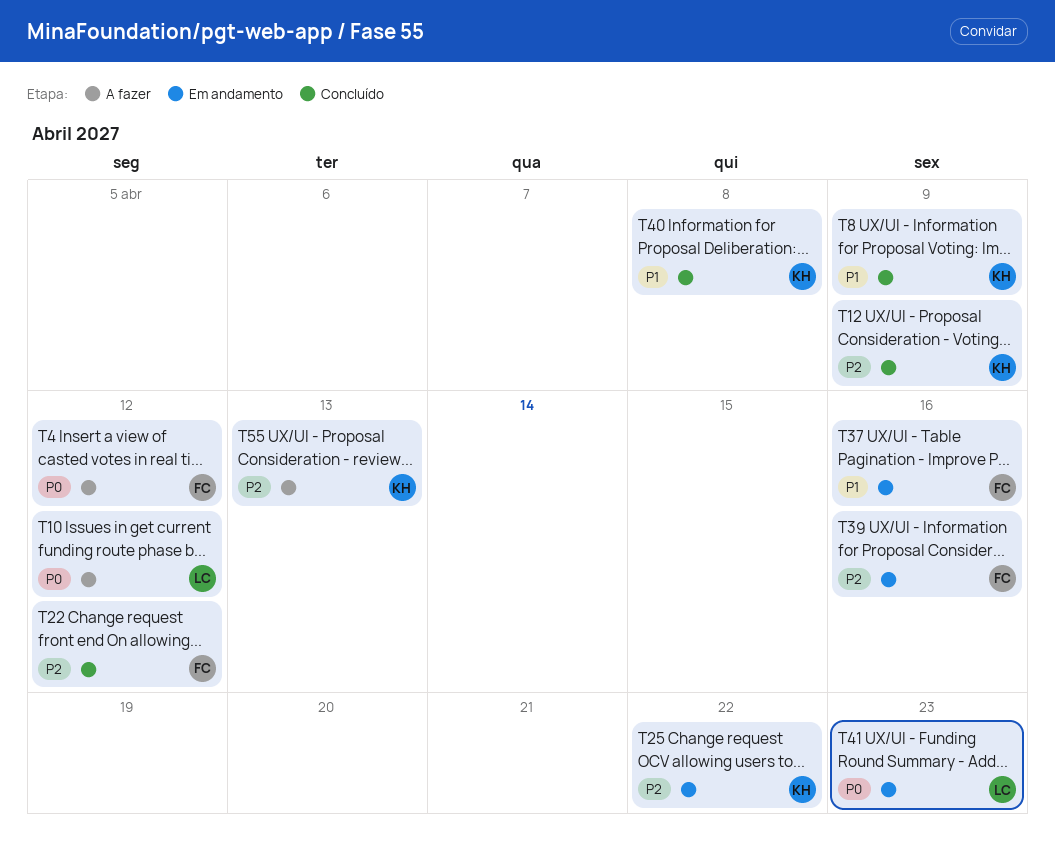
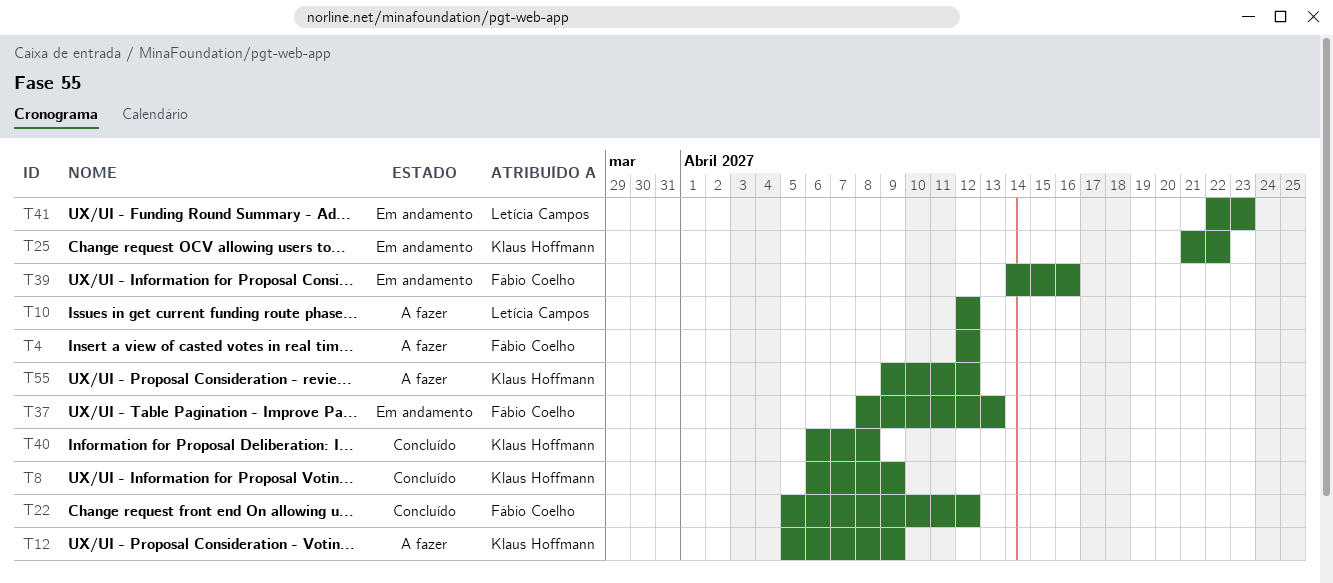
T12, status: Concluído -> A fazer
T37, due: Apr 16 -> Apr 13
T55, due: Apr 13 -> Apr 12

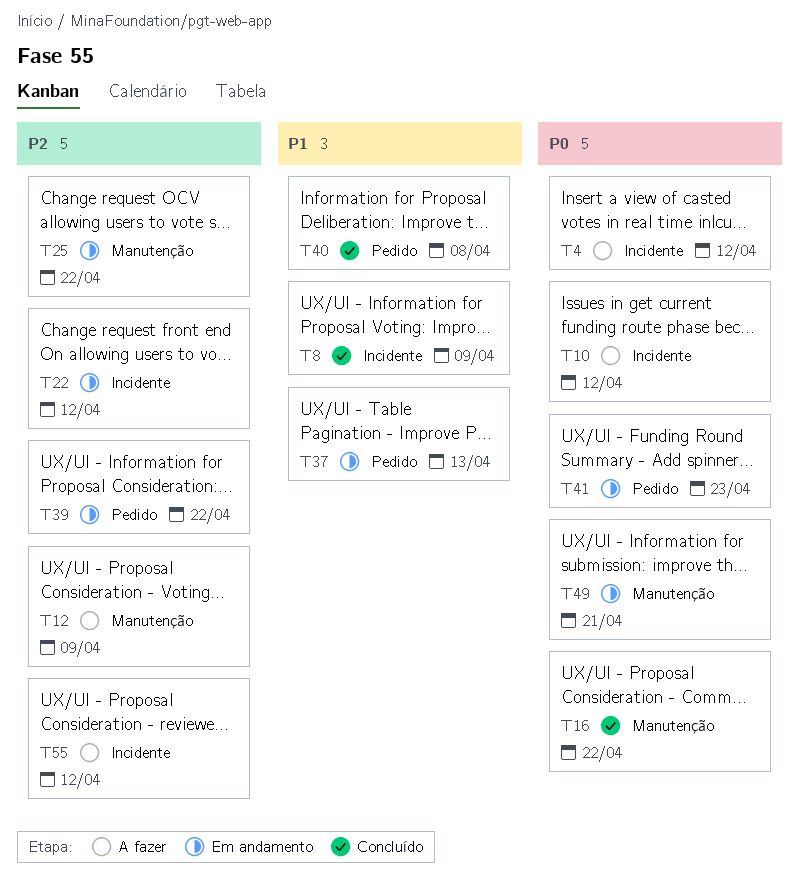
T16: none -> present
T22, status: Concluído -> Em andamento
T39, due: Apr 16 -> Apr 22
T49: none -> present

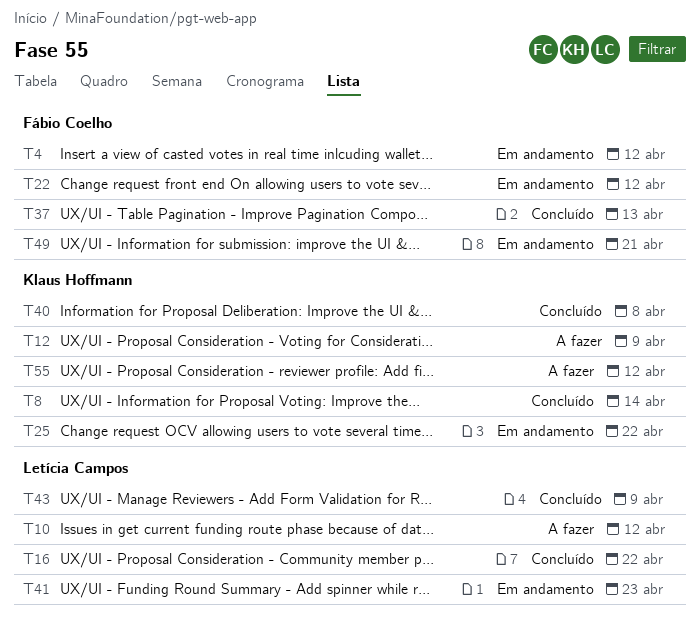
T4, status: A fazer -> Em andamento
T8, due: Apr 9 -> Apr 14
T37, status: Em andamento -> Concluído
T39: present -> none
T43: none -> present

